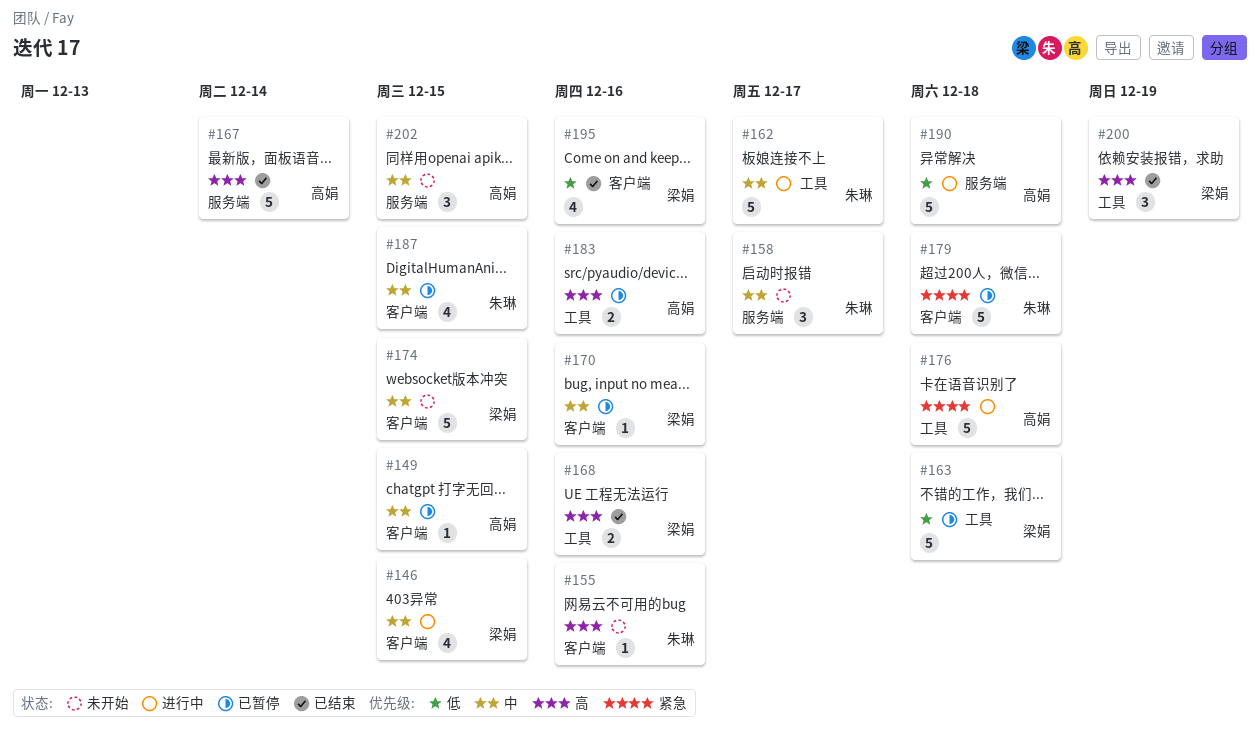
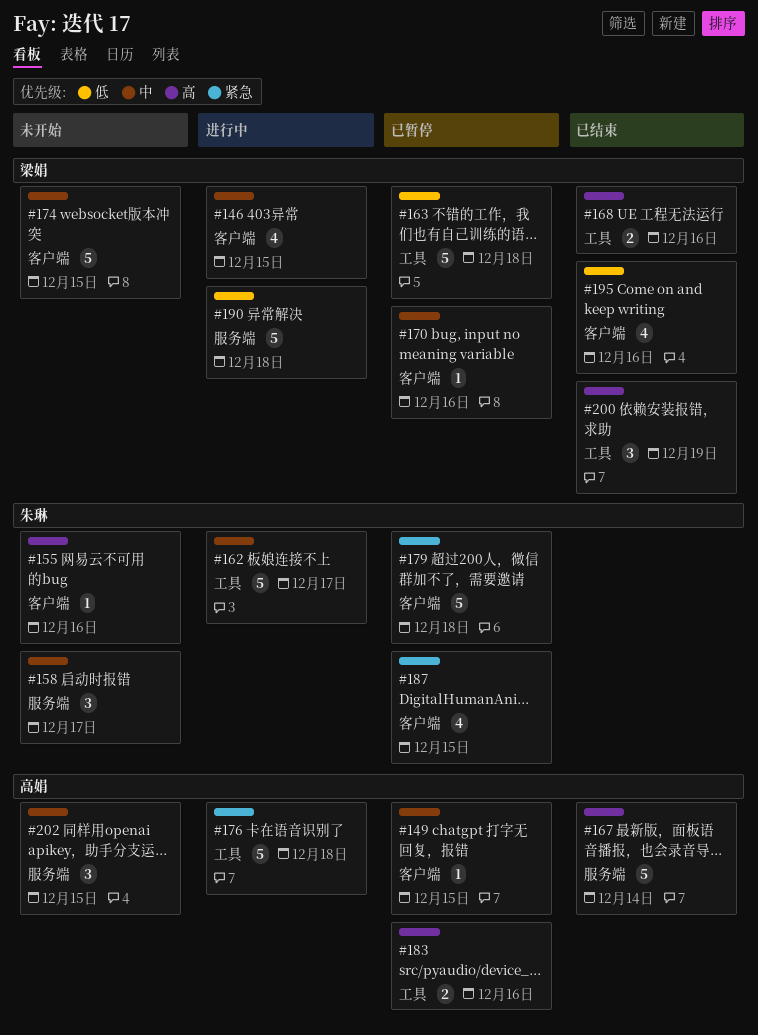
#187, priority: 中 -> 紧急
#190, owner: 高娟 -> 梁娟

